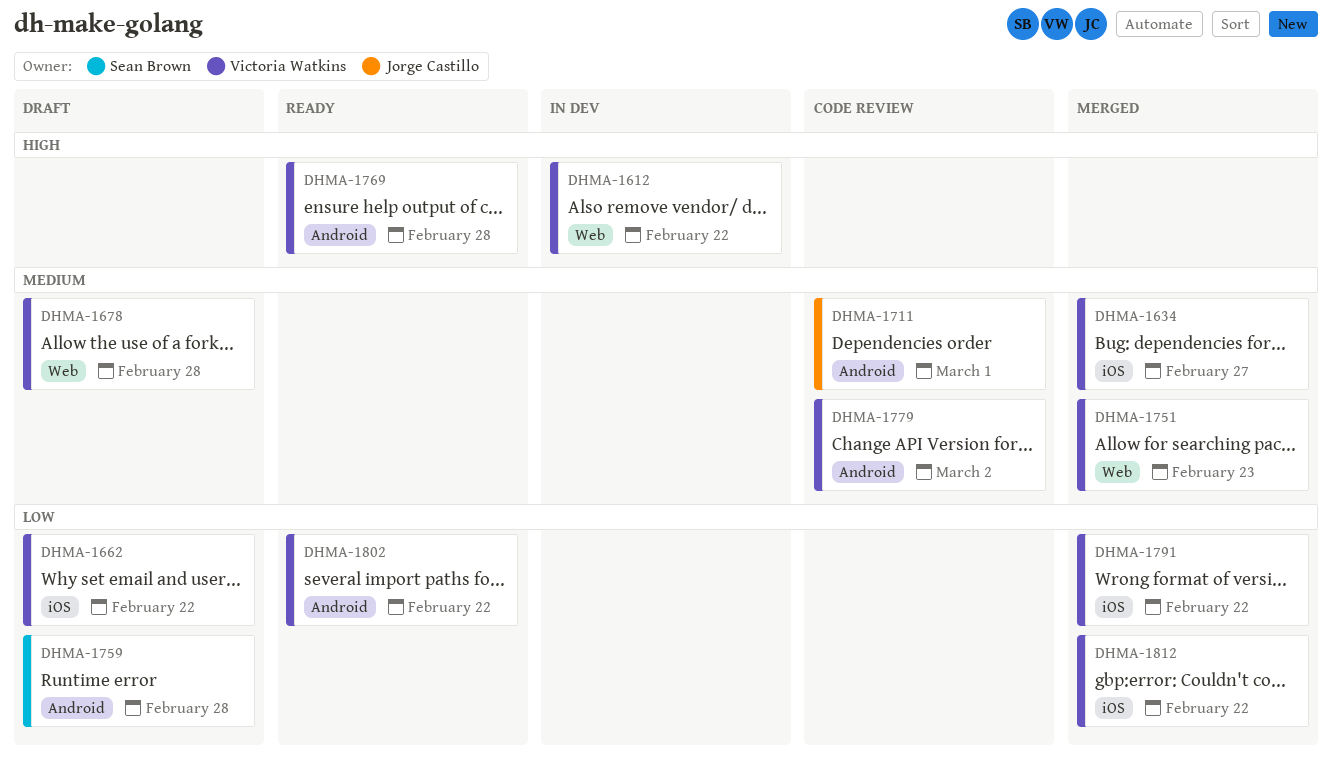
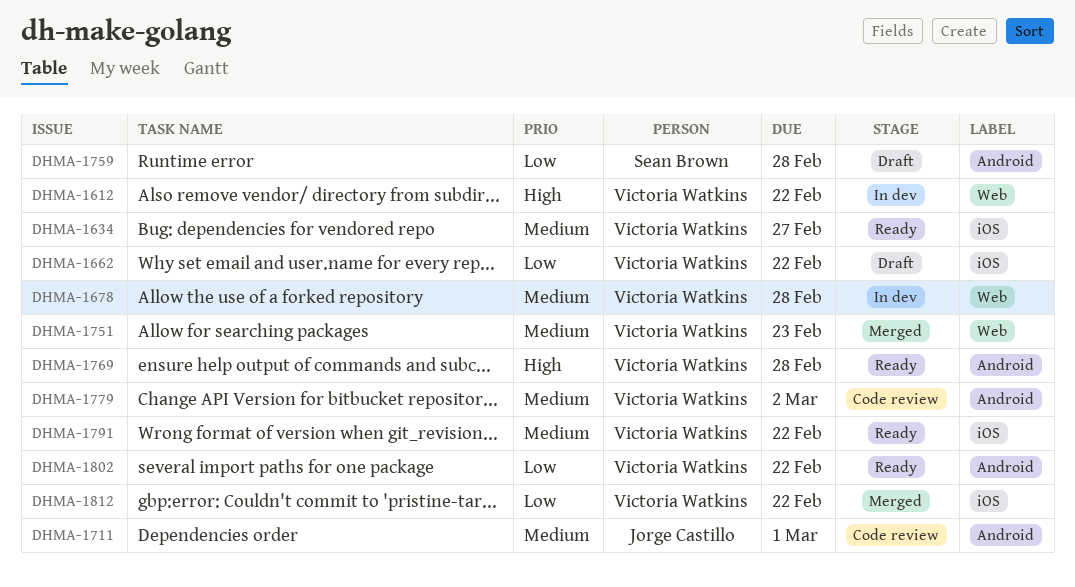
DHMA-1634, status: Merged -> Ready
DHMA-1678, status: Draft -> In dev
DHMA-1791, status: Merged -> Ready
DHMA-1791, priority: Low -> Medium

